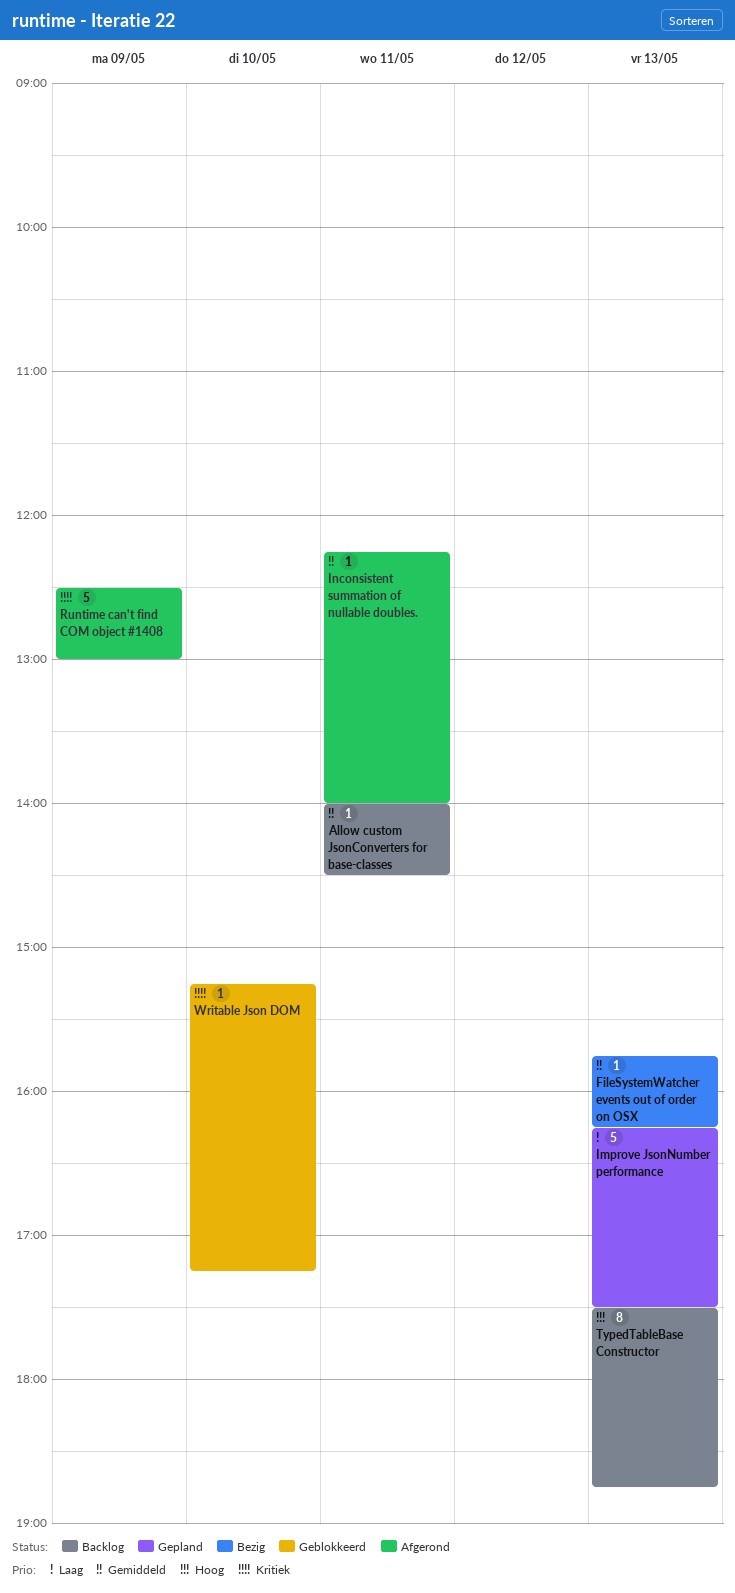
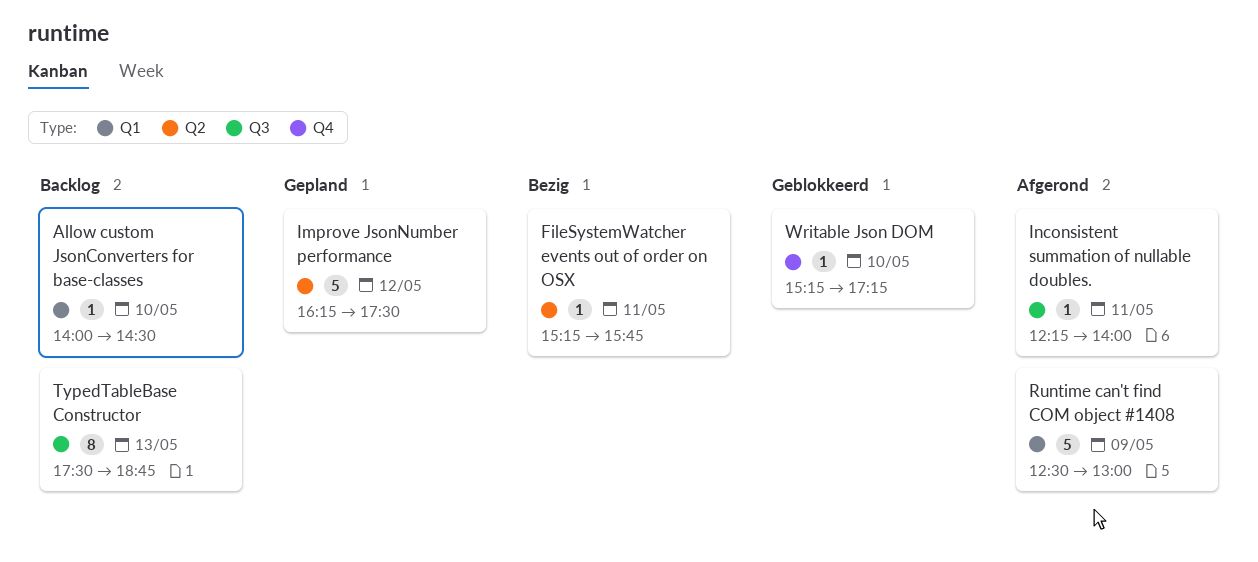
Allow custom JsonConverters for base-classes, day: May 11 -> May 10
FileSystemWatcher events out of order on OSX, day: May 13 -> May 11
FileSystemWatcher events out of order on OSX, begins: 15:45 -> 15:15
FileSystemWatcher events out of order on OSX, ends: 16:15 -> 15:45
Improve JsonNumber performance, day: May 13 -> May 12

